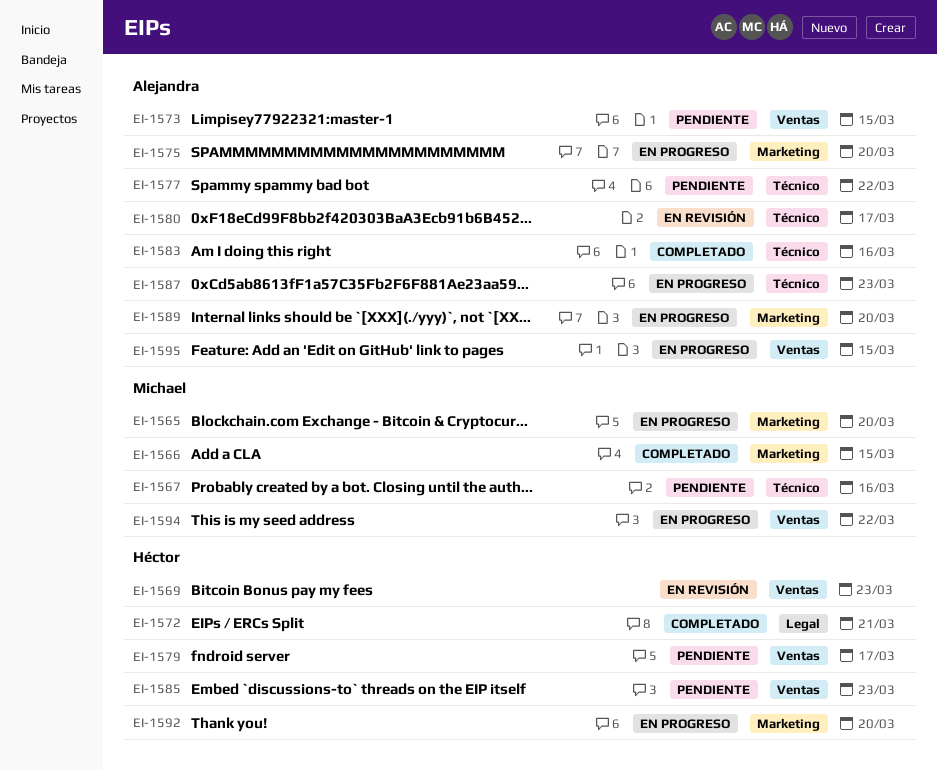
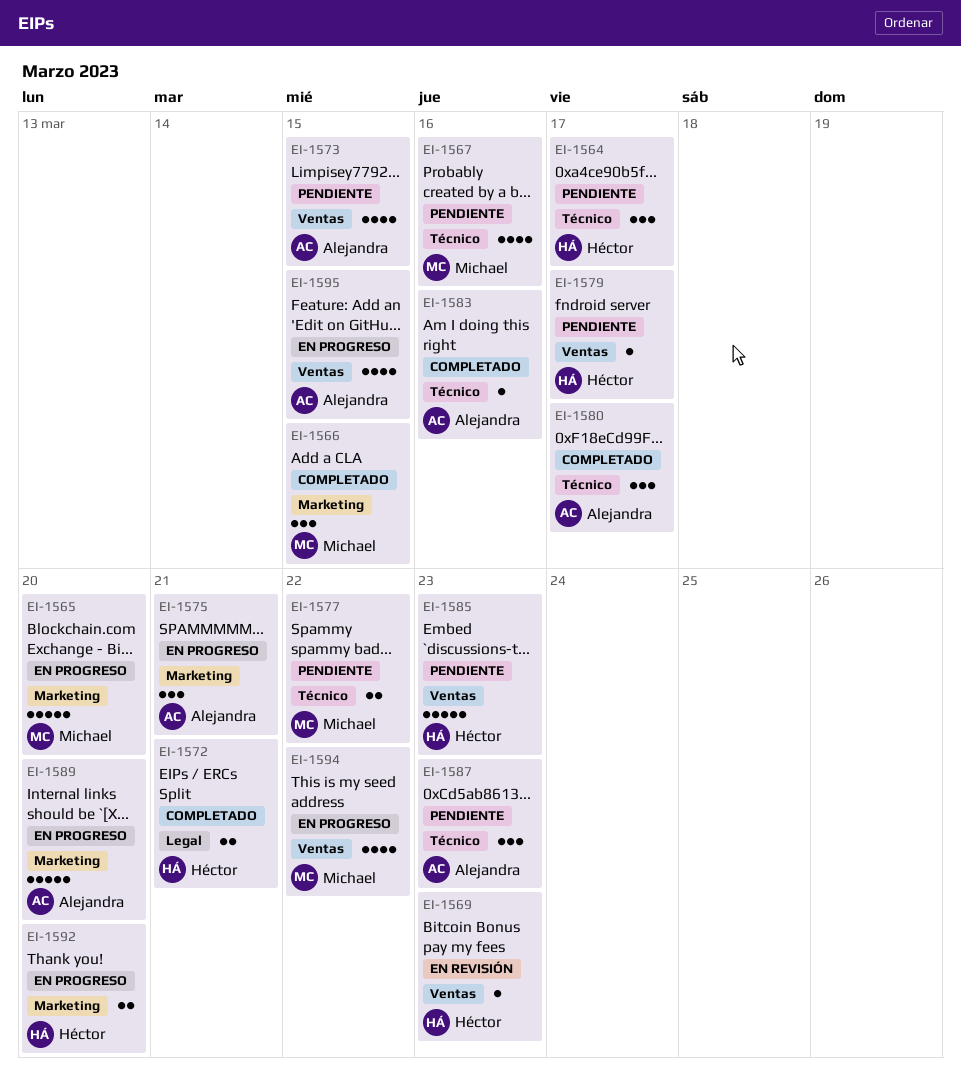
EI-1564: none -> present
EI-1575, due: Mar 20 -> Mar 21
EI-1577, owner: Alejandra -> Michael
EI-1580, status: En revisión -> Completado
EI-1587, status: En progreso -> Pendiente

